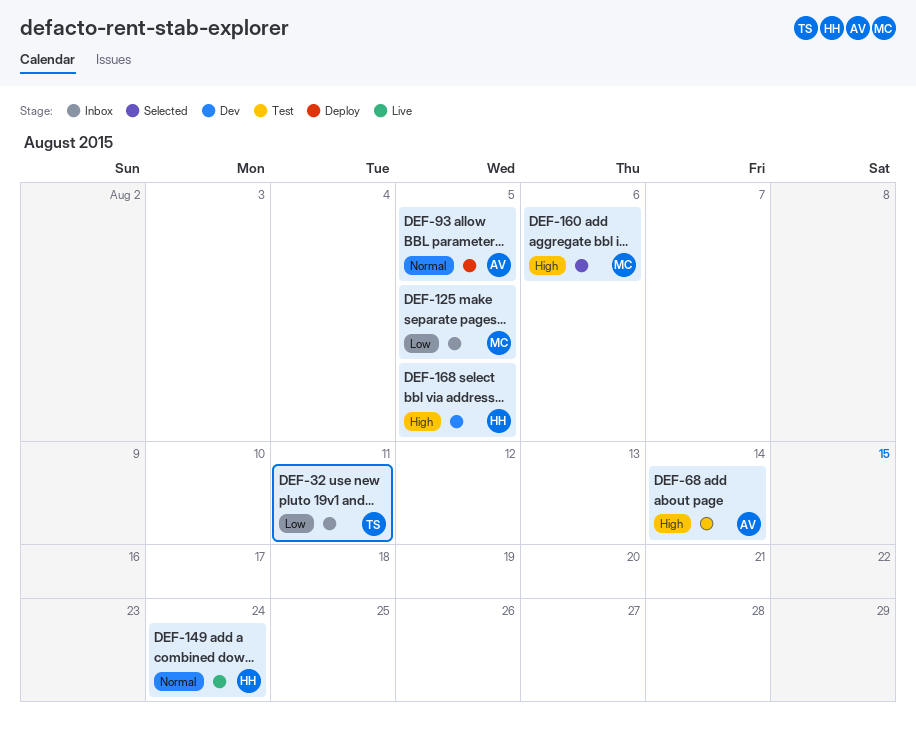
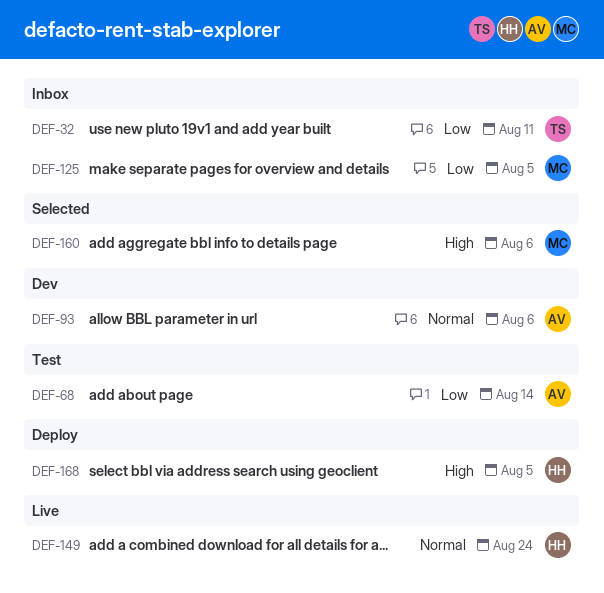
DEF-68, priority: High -> Low
DEF-93, status: Deploy -> Dev
DEF-93, due: Aug 5 -> Aug 6
DEF-168, status: Dev -> Deploy

